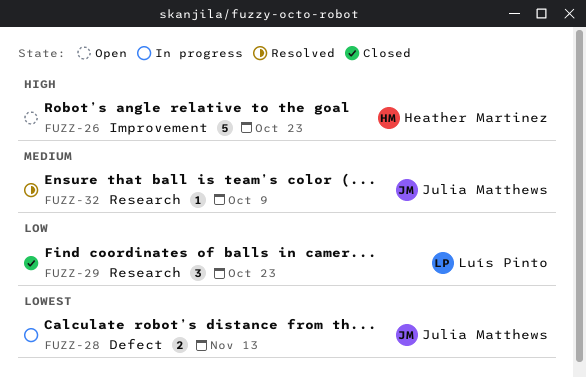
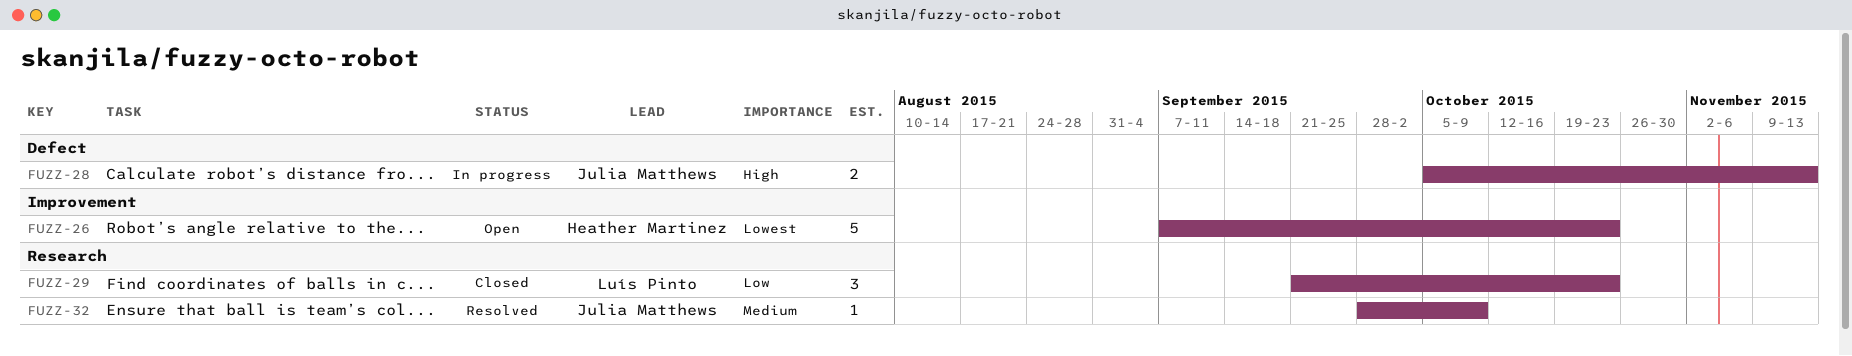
FUZZ-26, priority: High -> Lowest
FUZZ-28, priority: Lowest -> High

